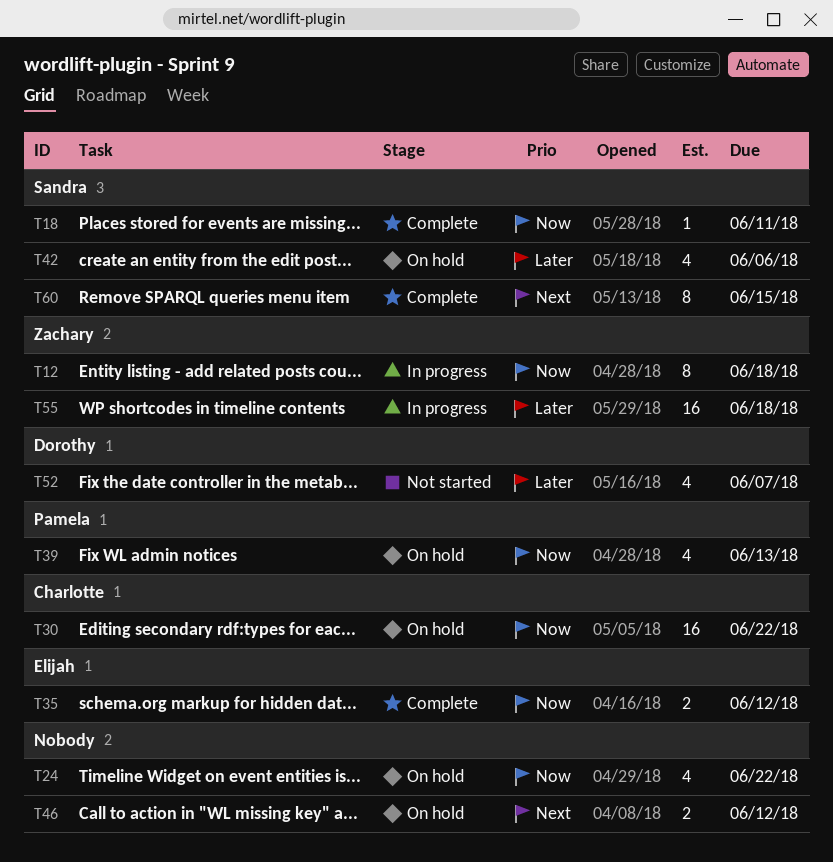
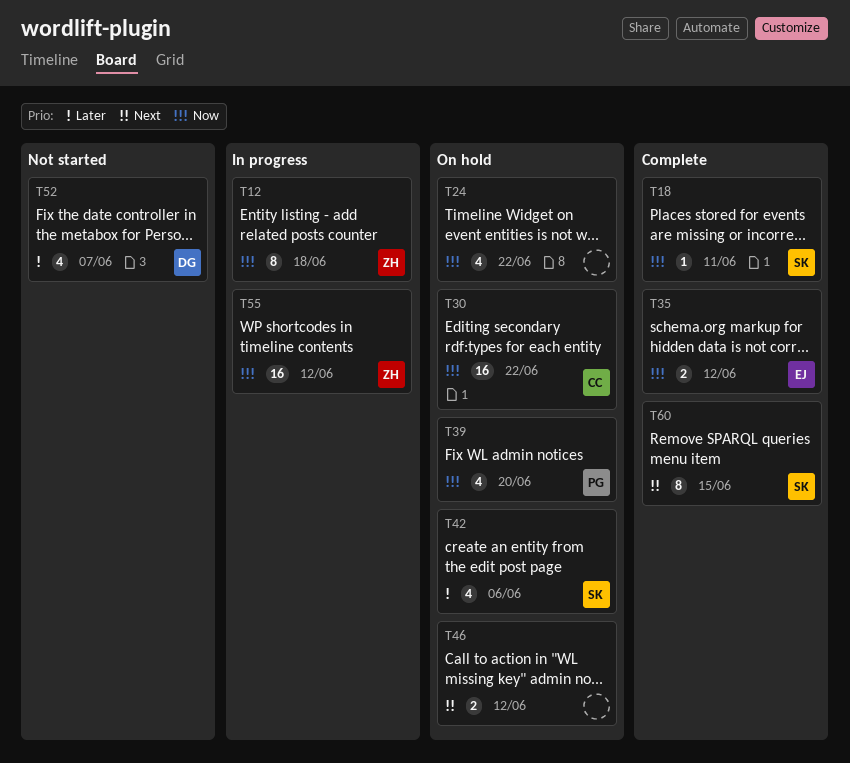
T39, due: Jun 13 -> Jun 20
T55, priority: Later -> Now
T55, due: Jun 18 -> Jun 12

